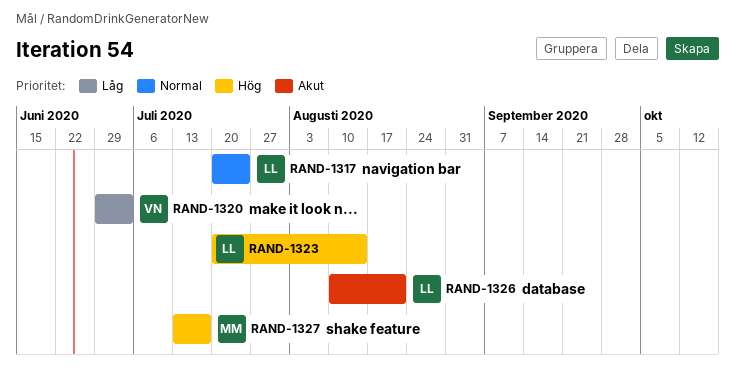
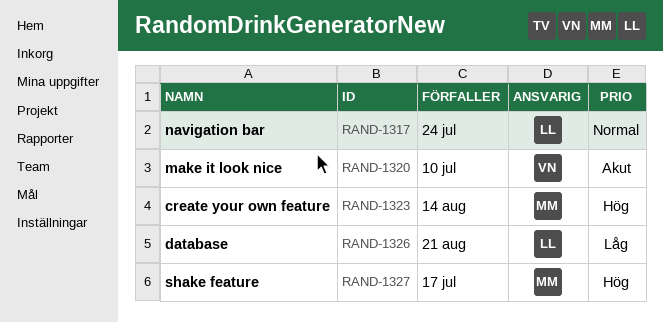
RAND-1320, priority: Låg -> Akut
RAND-1320, due: Jul 3 -> Jul 10
RAND-1323, owner: LL -> MM
RAND-1326, priority: Akut -> Låg

